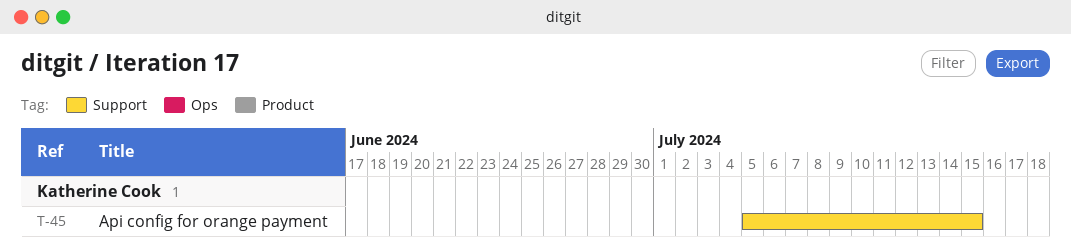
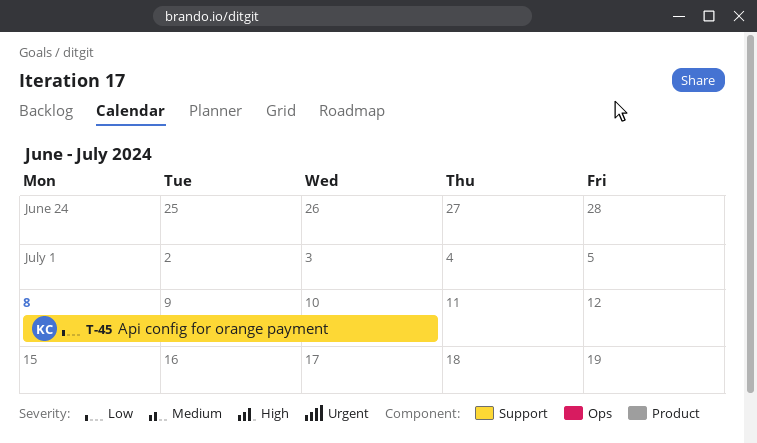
T-45, start: Jul 5 -> Jul 8
T-45, due: Jul 15 -> Jul 10

